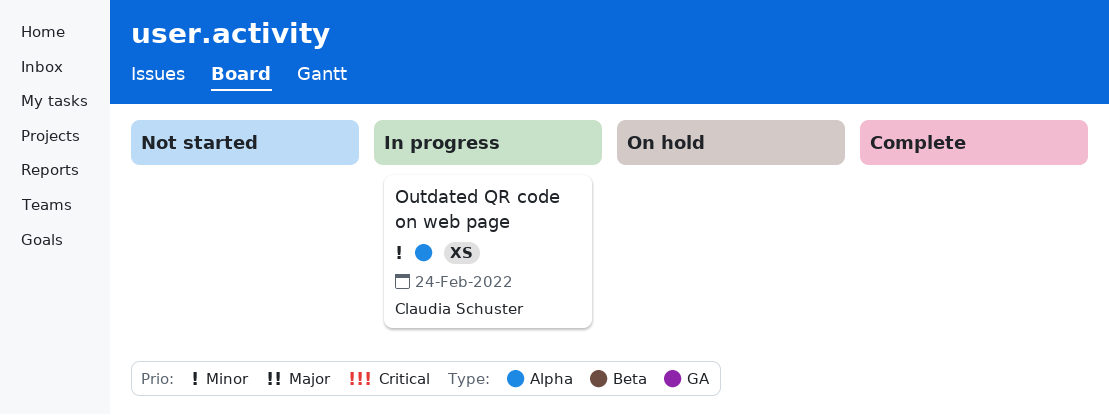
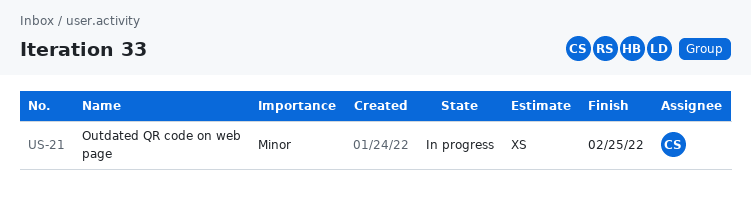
Outdated QR code on web page, due: Feb 24 -> Feb 25

